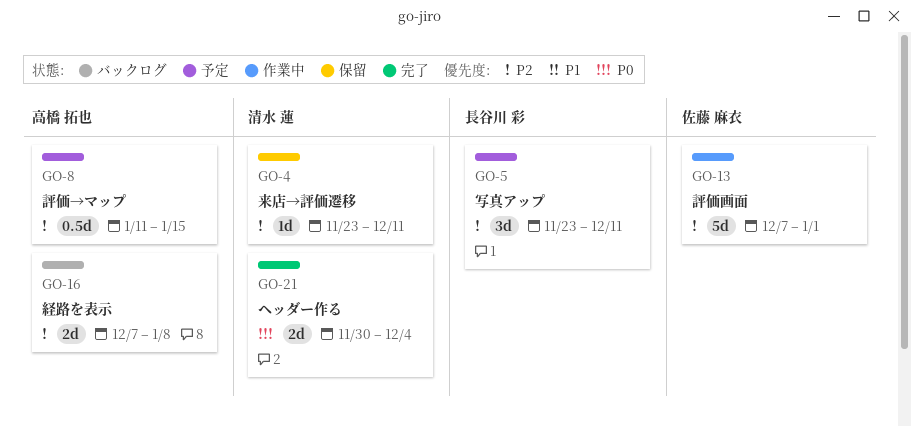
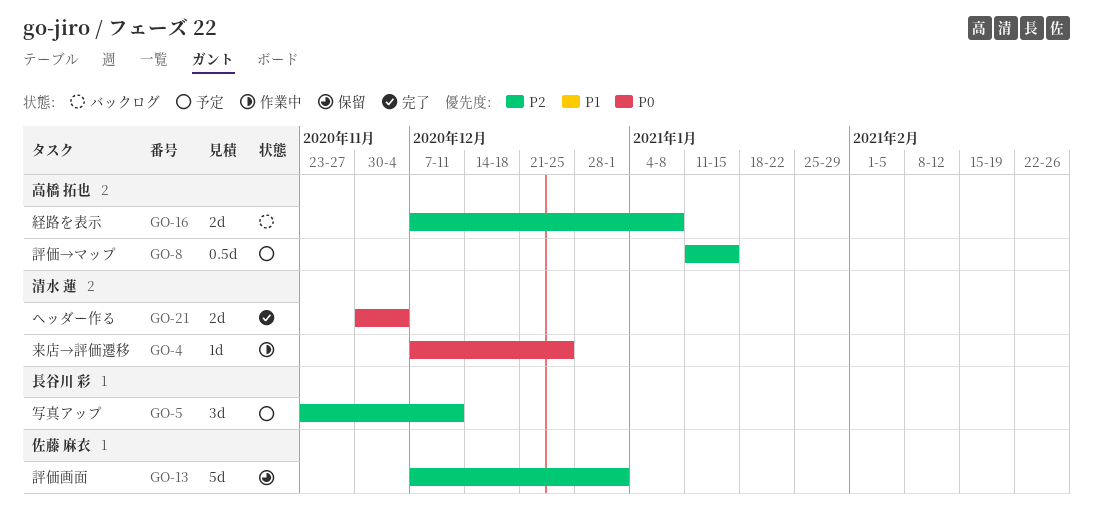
GO-4, status: 保留 -> 作業中
GO-4, priority: P2 -> P0
GO-4, start: Nov 23 -> Dec 7
GO-4, due: Dec 11 -> Dec 25
GO-13, status: 作業中 -> 保留

